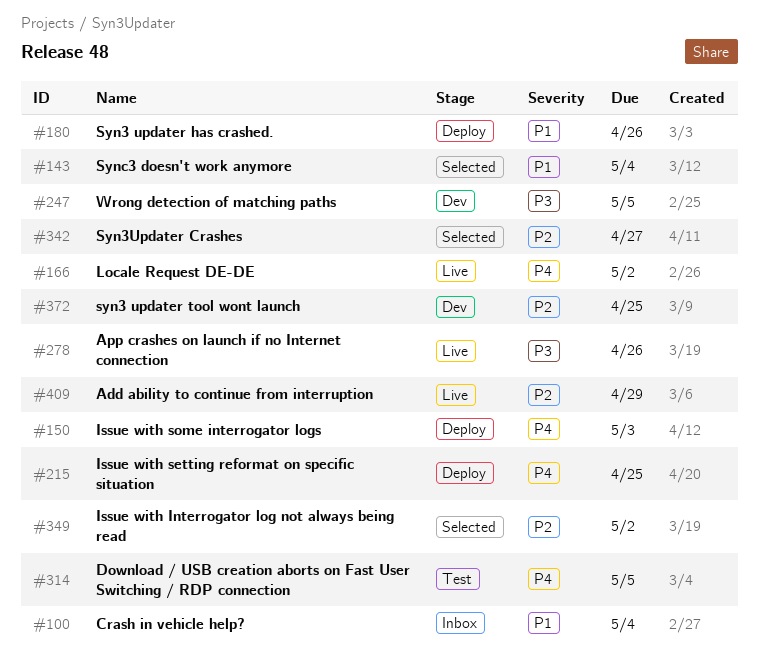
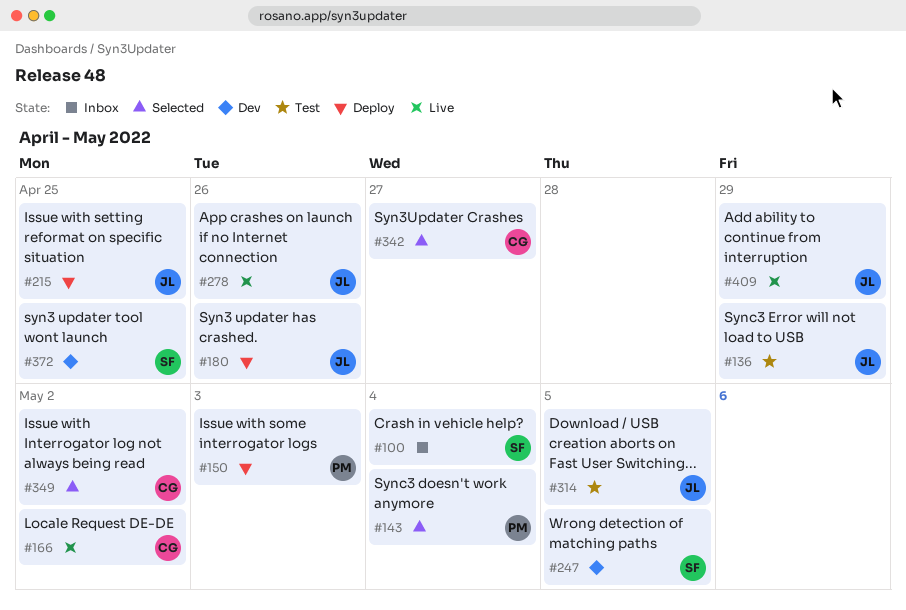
#136: none -> present

